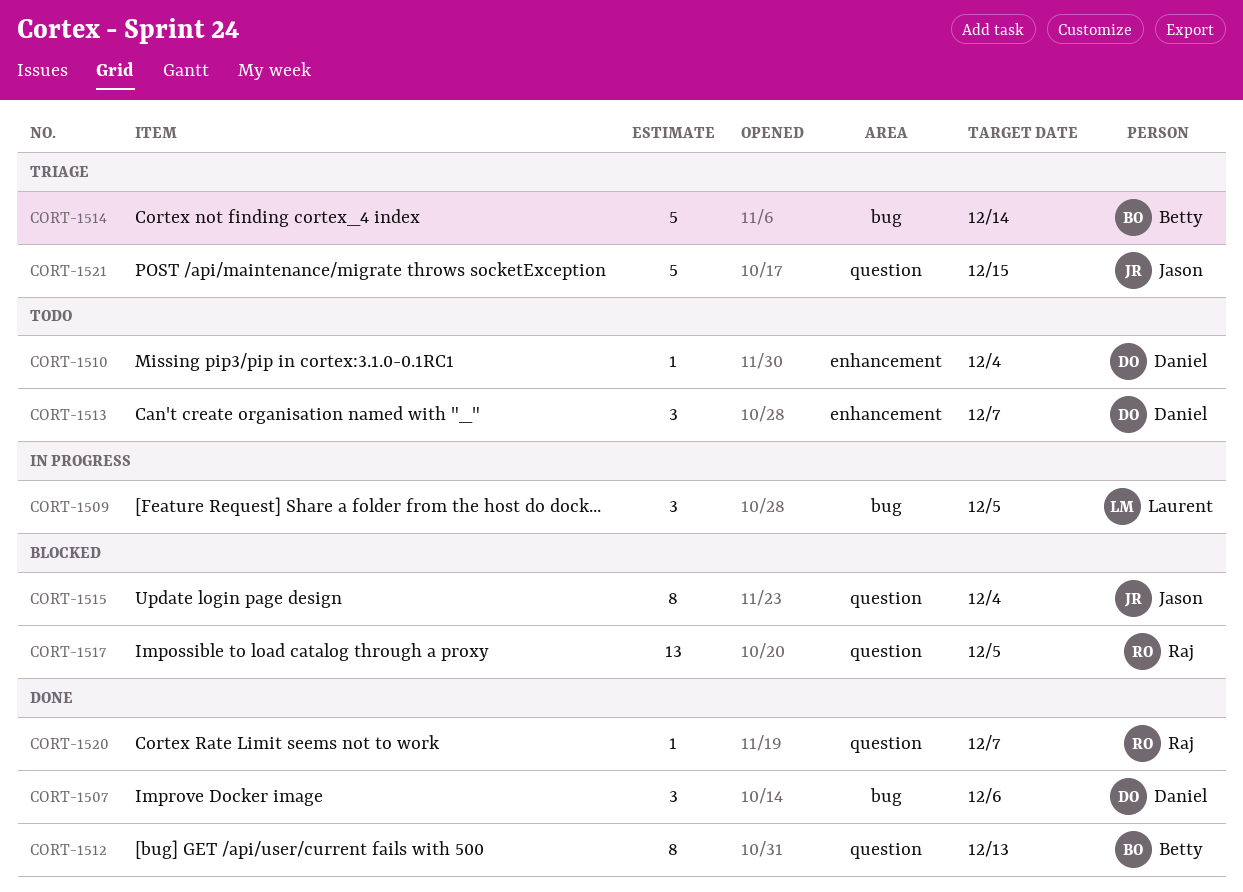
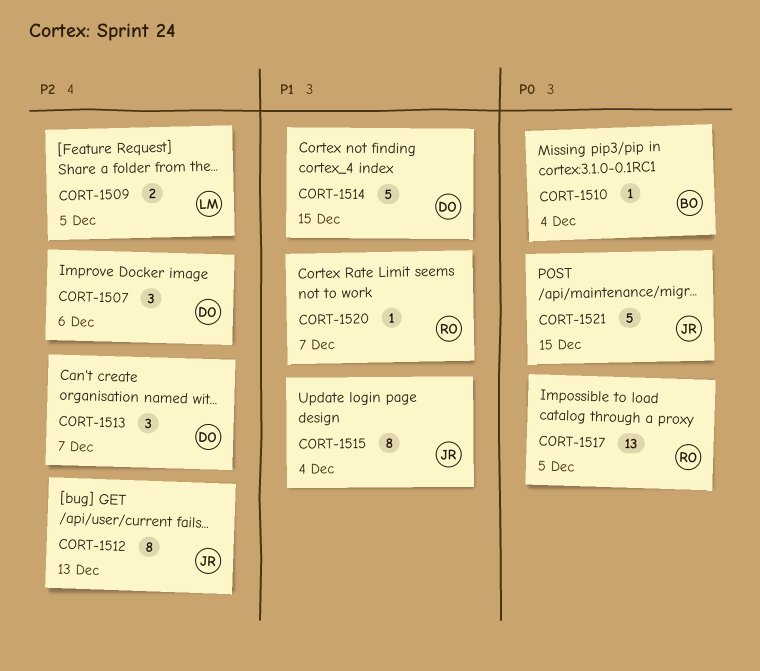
CORT-1509, estimate: 3 -> 2
CORT-1510, owner: Daniel -> Betty
CORT-1512, owner: Betty -> Jason
CORT-1514, owner: Betty -> Daniel
CORT-1514, due: Dec 14 -> Dec 15

